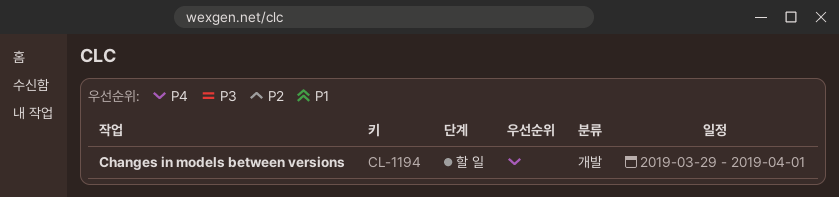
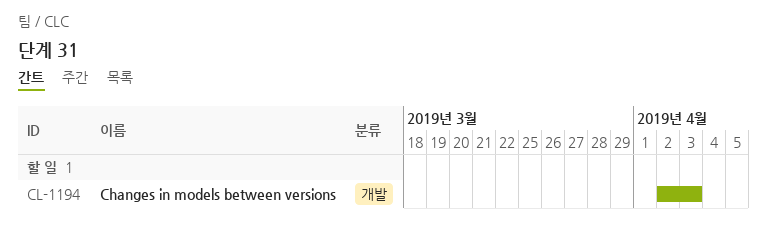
CL-1194, start: Mar 29 -> Apr 2
CL-1194, due: Apr 1 -> Apr 3

